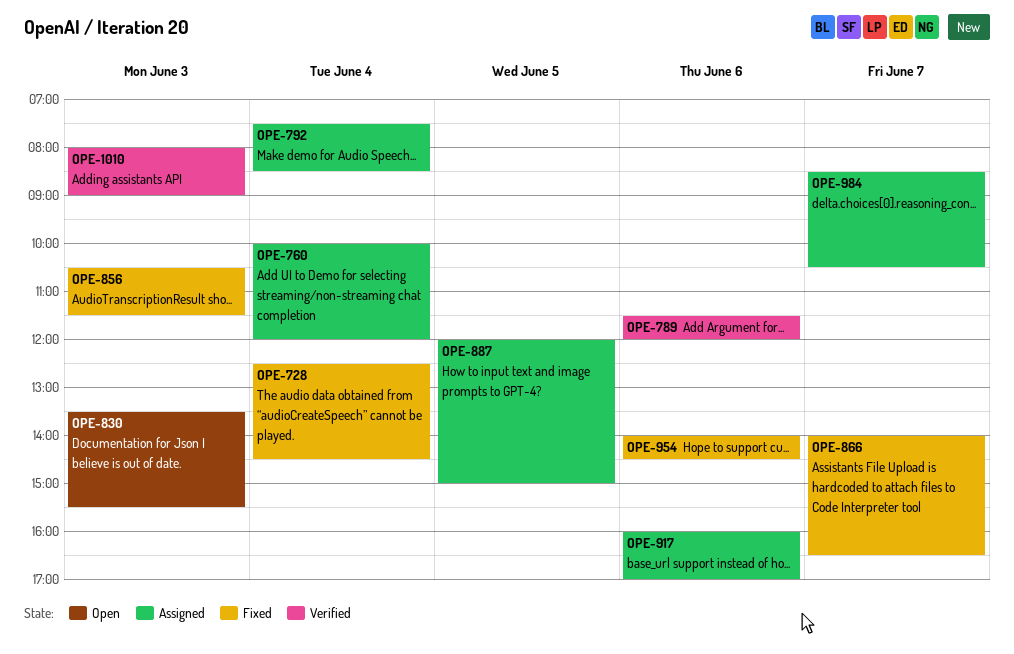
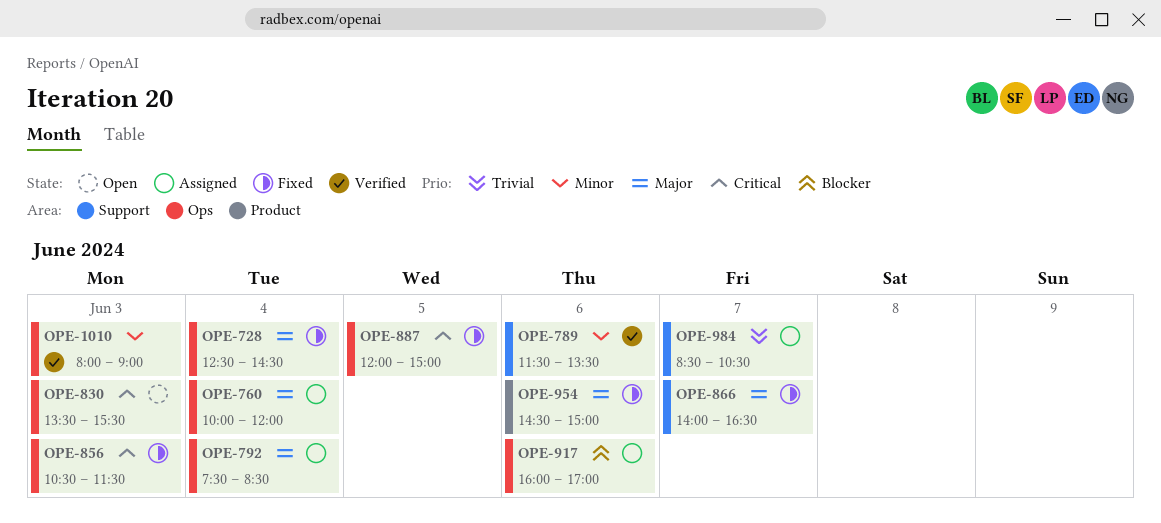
OPE-789, ends: 12:00 -> 13:30
OPE-887, status: Assigned -> Fixed
OPE-954, begins: 14:00 -> 14:30
OPE-954, ends: 14:30 -> 15:00

